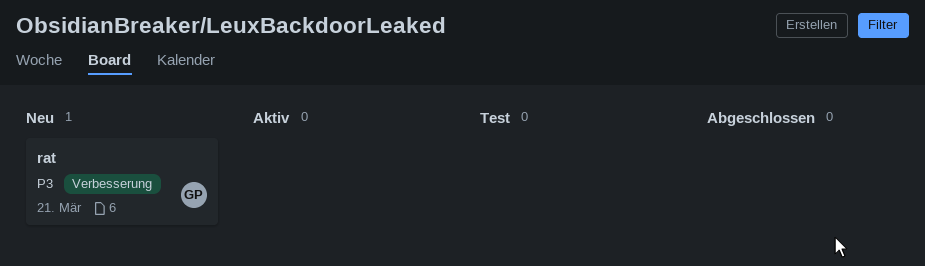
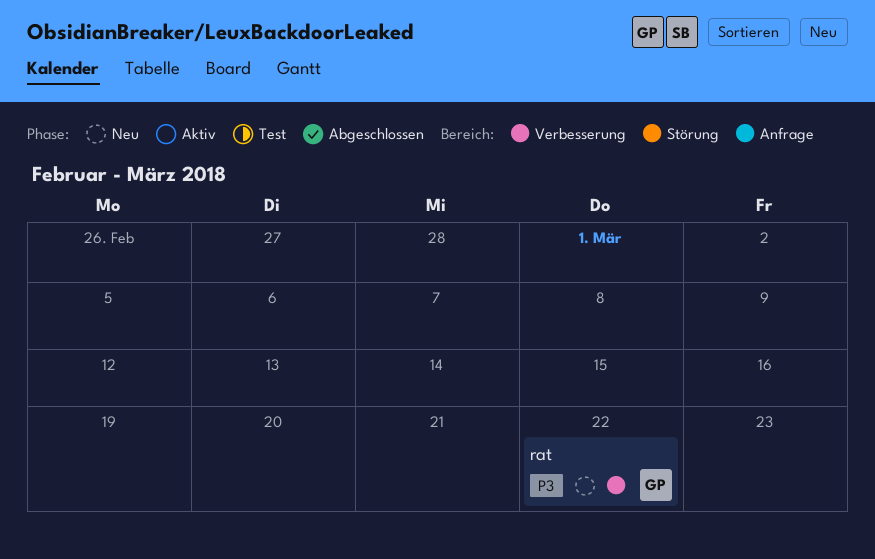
rat, due: Mar 21 -> Mar 22

